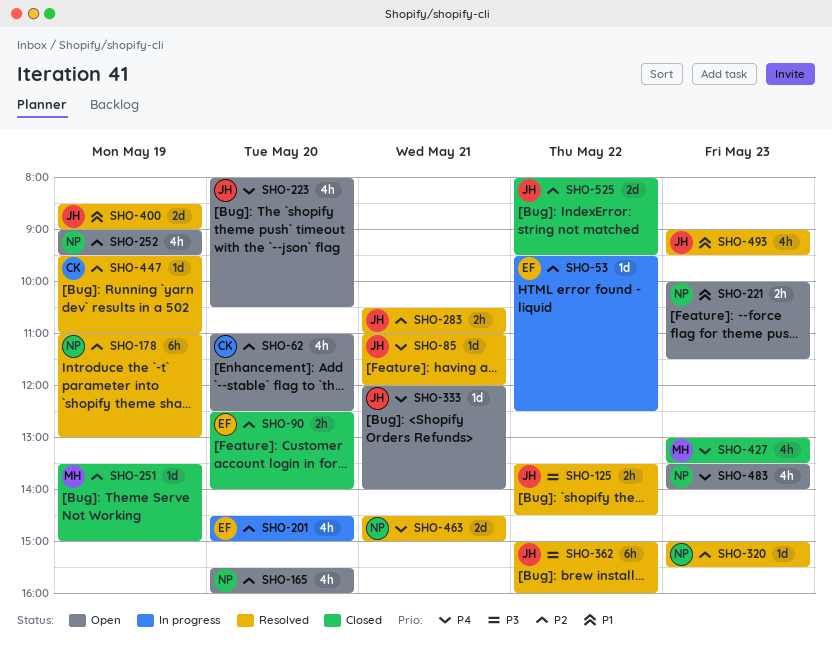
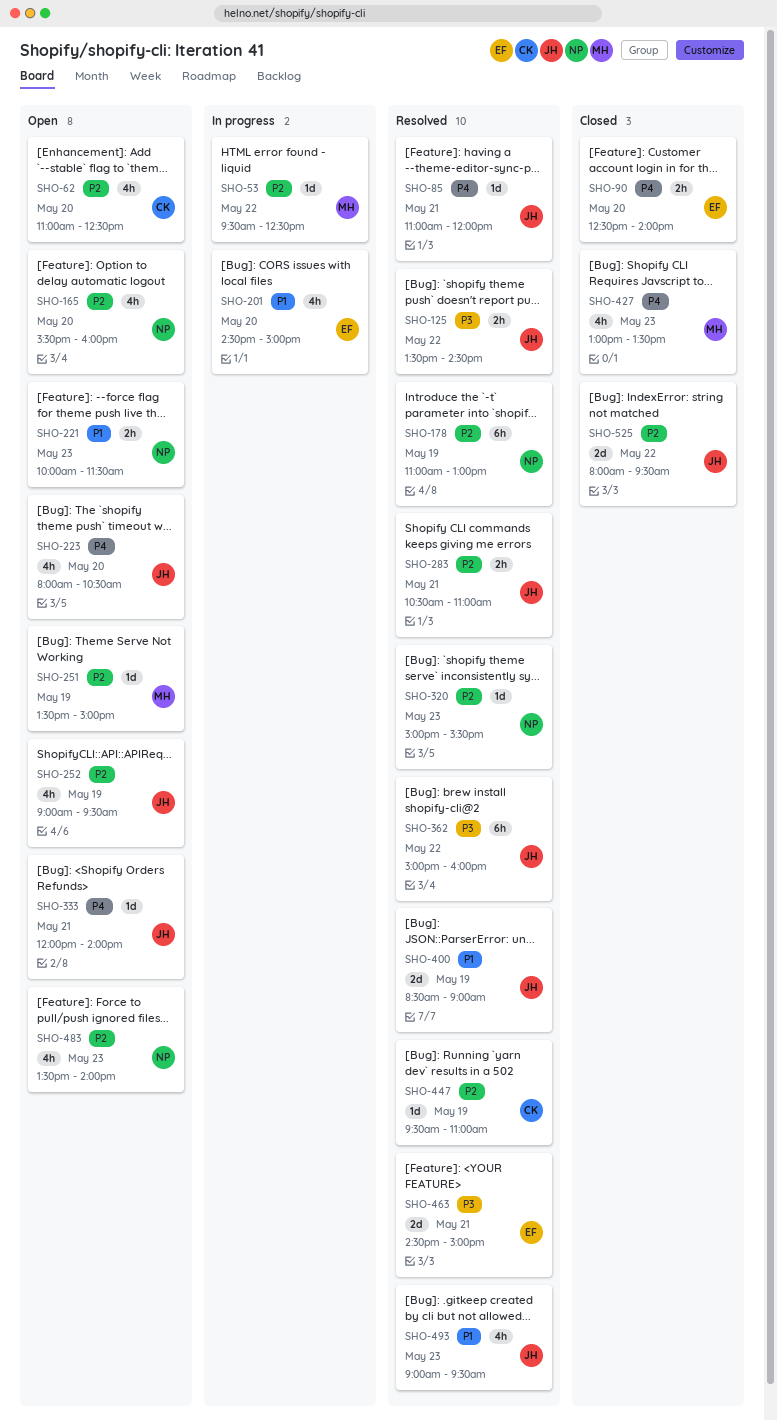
SHO-53, owner: EF -> MH
SHO-90, priority: P2 -> P4
SHO-201, priority: P2 -> P1
SHO-251, status: Closed -> Open
SHO-252, owner: NP -> JH
SHO-463, owner: NP -> EF
SHO-463, priority: P4 -> P3
SHO-483, priority: P4 -> P2

